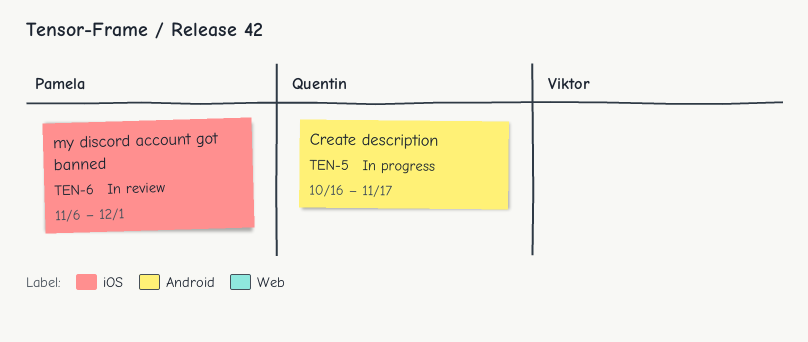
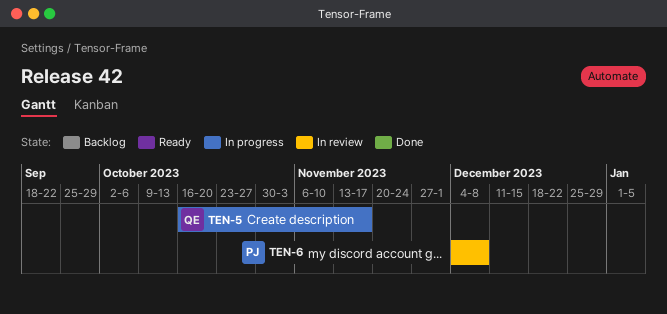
TEN-6, start: Nov 6 -> Dec 4
TEN-6, due: Dec 1 -> Dec 8

